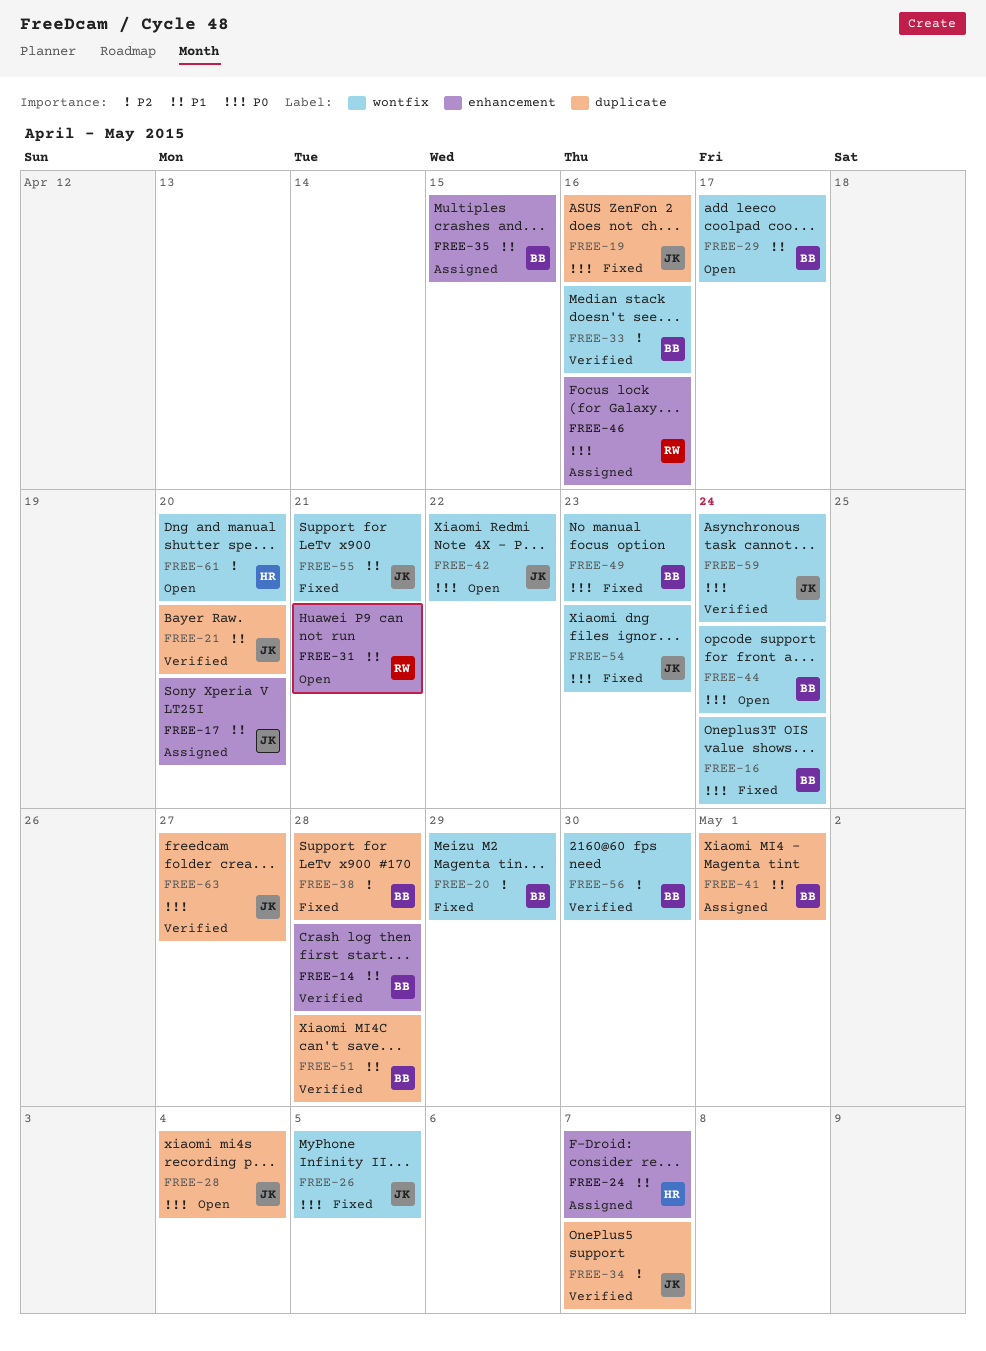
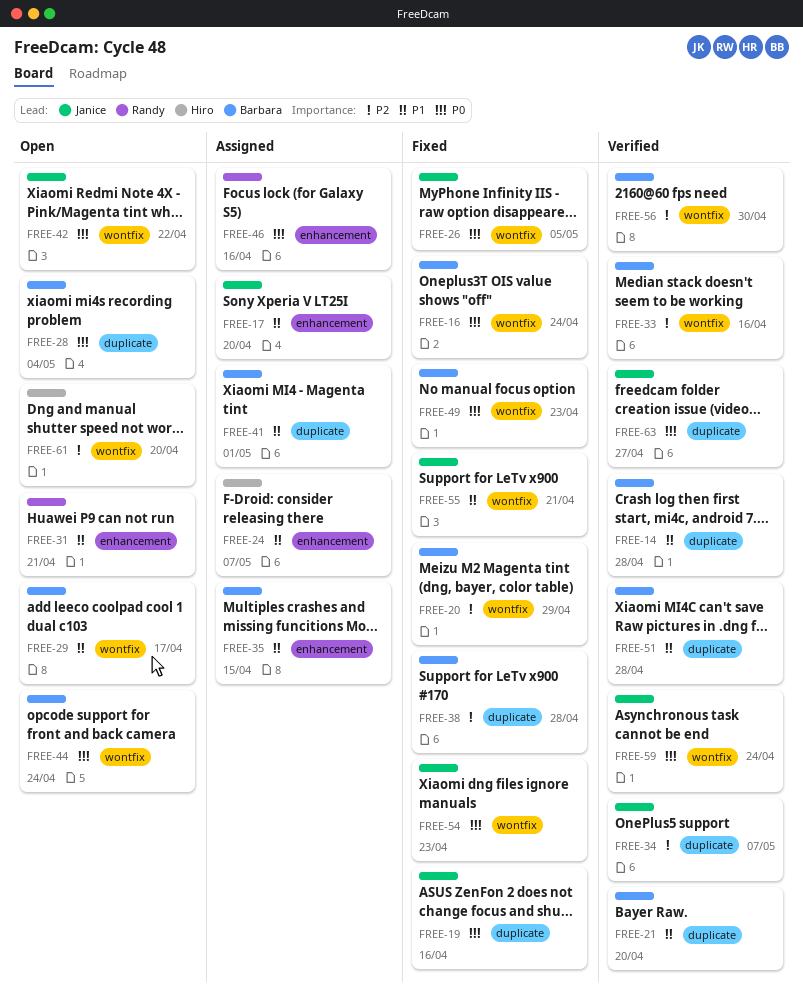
FREE-14, label: enhancement -> duplicate
FREE-21, owner: Janice -> Barbara
FREE-28, owner: Janice -> Barbara

